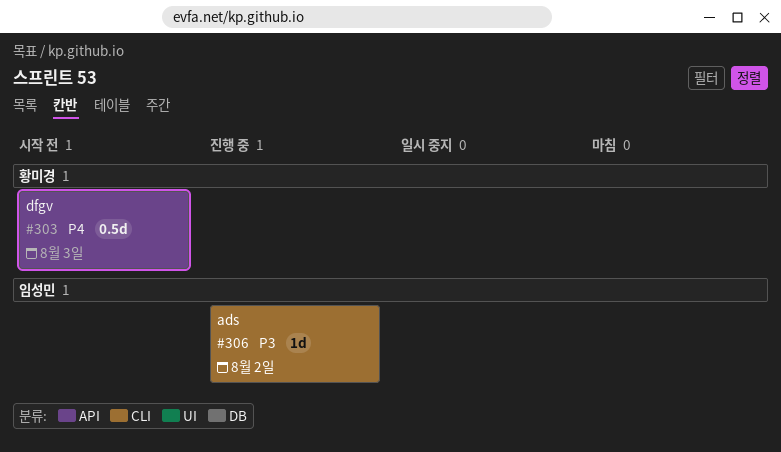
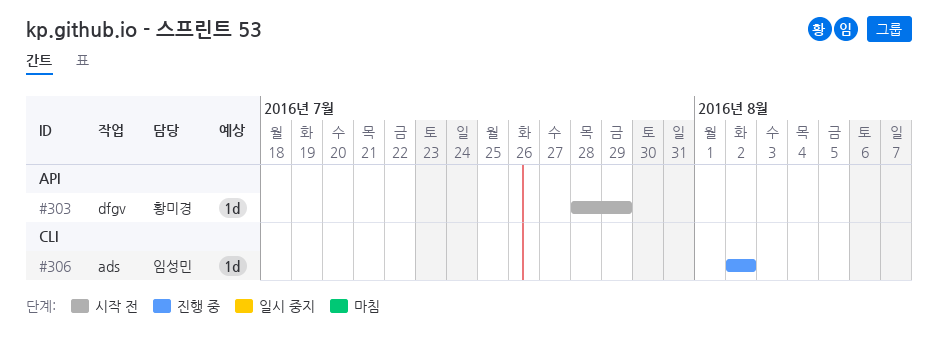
#303, estimate: 0.5d -> 1d
#303, due: Aug 3 -> Jul 29

